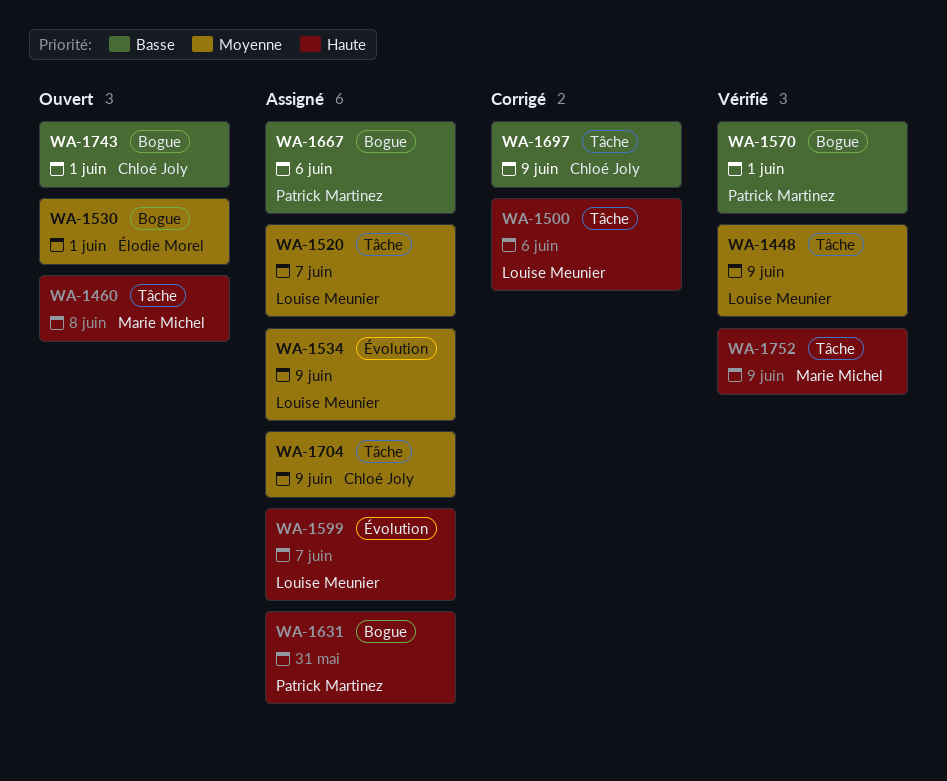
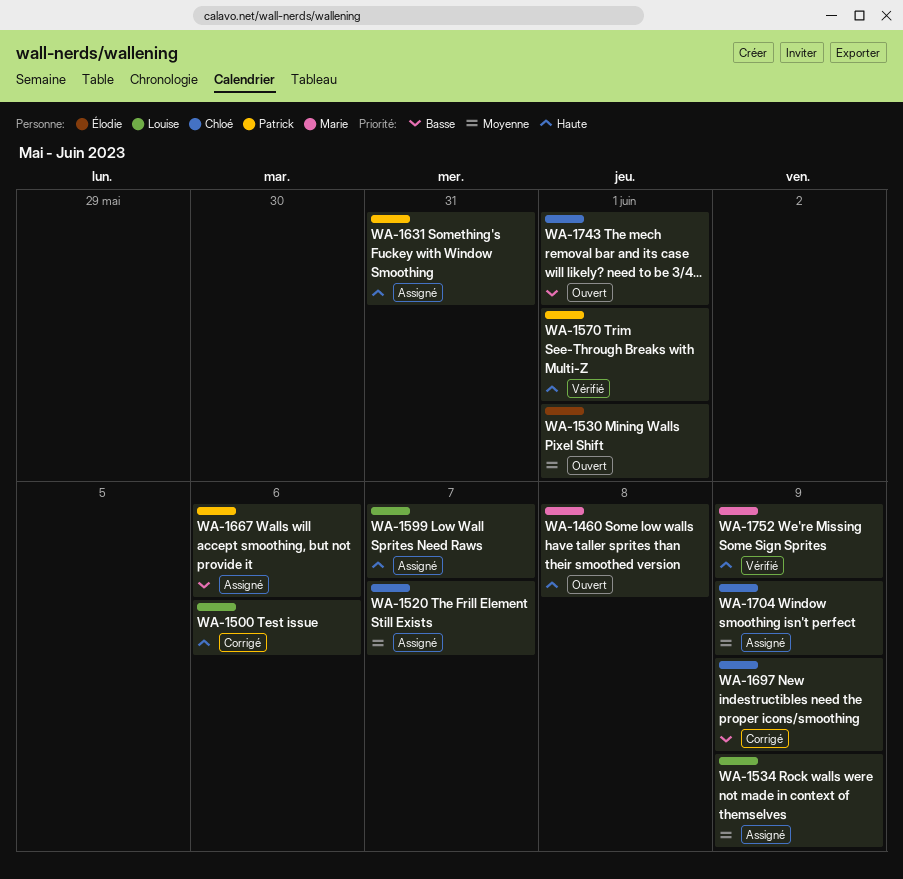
WA-1448: present -> none
WA-1520, owner: Louise Meunier -> Chloé Joly
WA-1570, priority: Basse -> Haute

